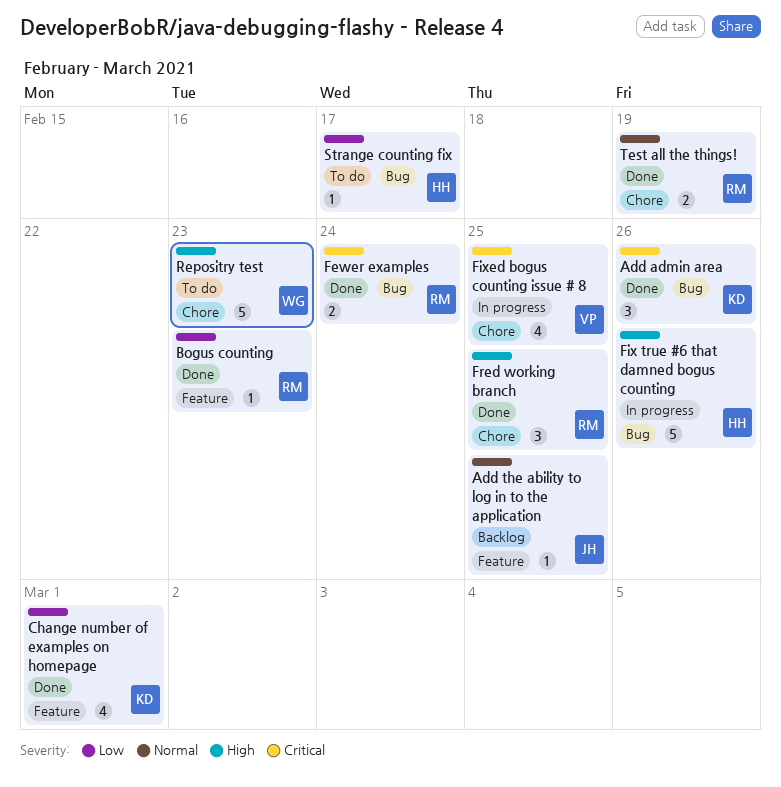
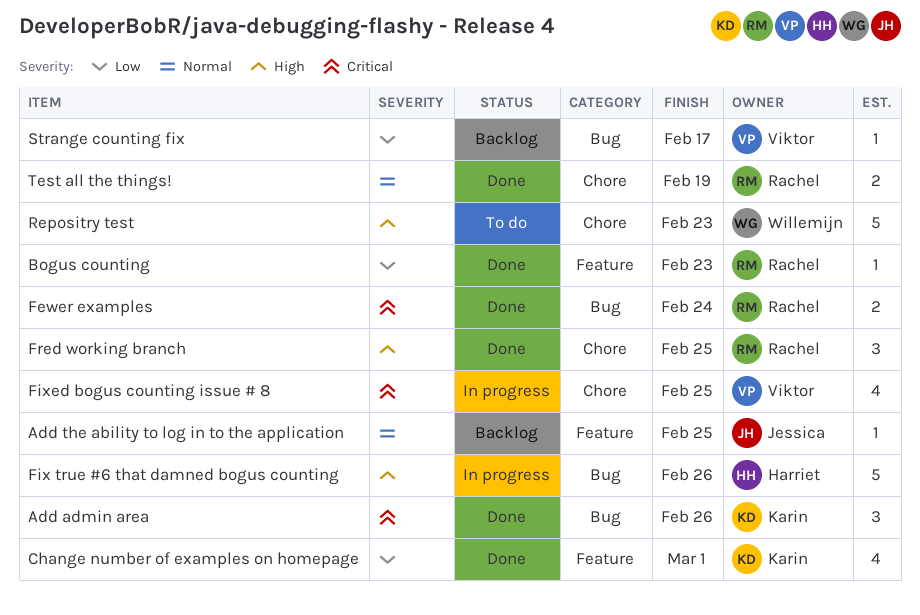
Strange counting fix, status: To do -> Backlog
Strange counting fix, owner: Harriet -> Viktor

